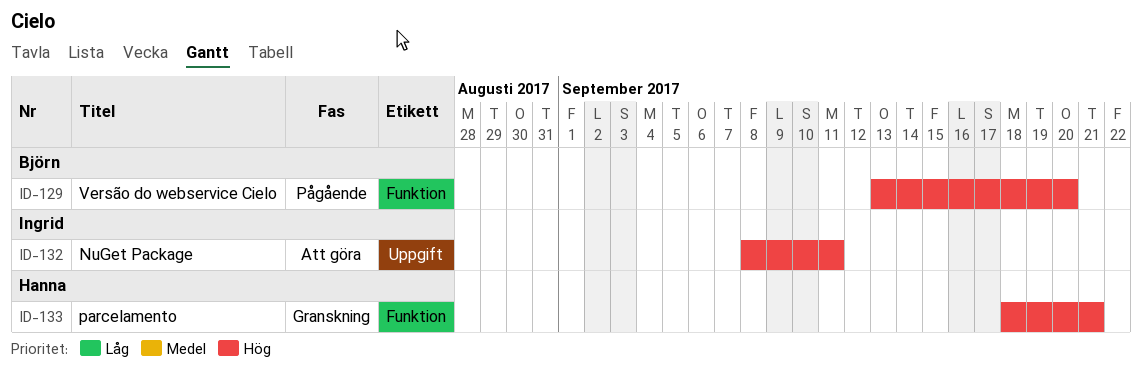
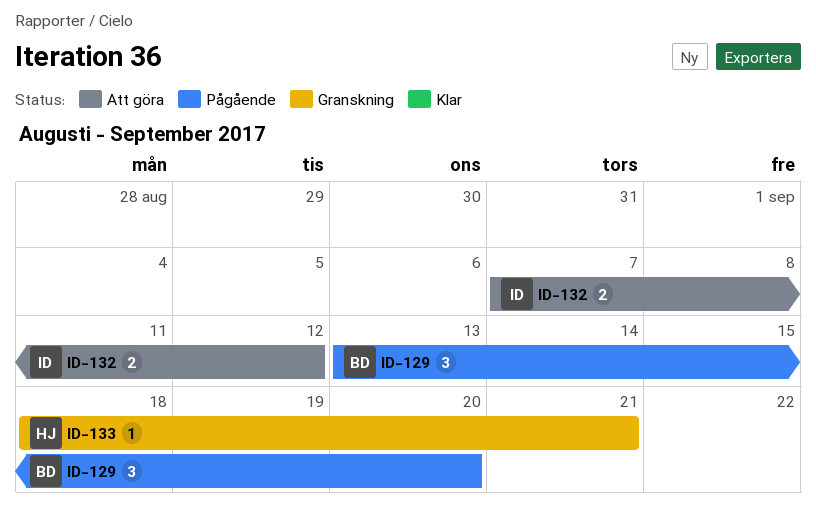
ID-132, start: Sep 8 -> Sep 7
ID-132, due: Sep 11 -> Sep 12

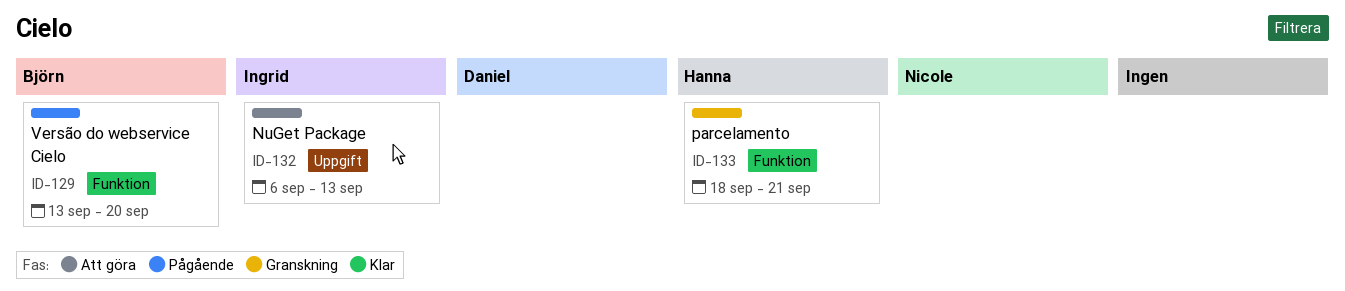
ID-132, start: Sep 7 -> Sep 6
ID-132, due: Sep 12 -> Sep 13

